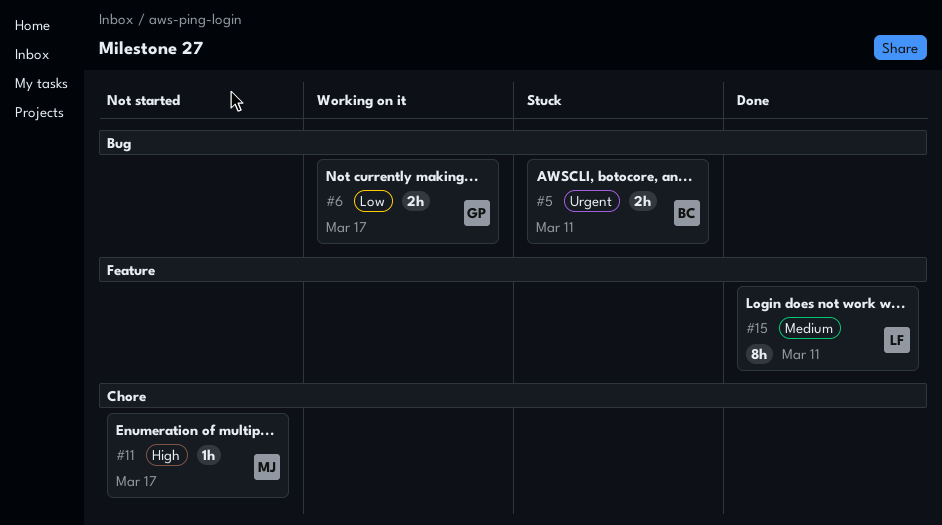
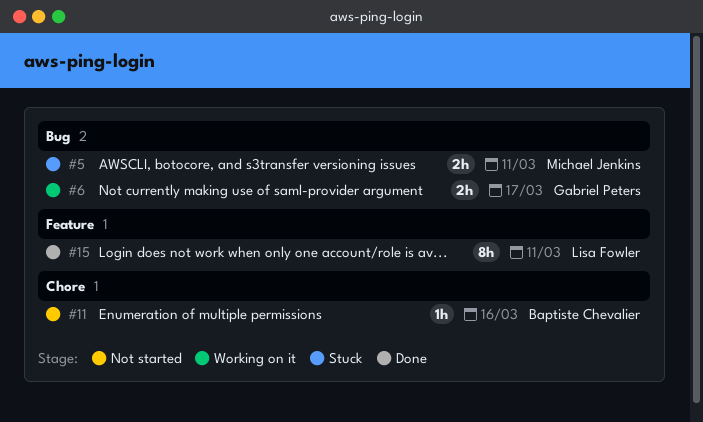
#5, owner: Baptiste Chevalier -> Michael Jenkins
#11, owner: Michael Jenkins -> Baptiste Chevalier
#11, due: Mar 17 -> Mar 16

